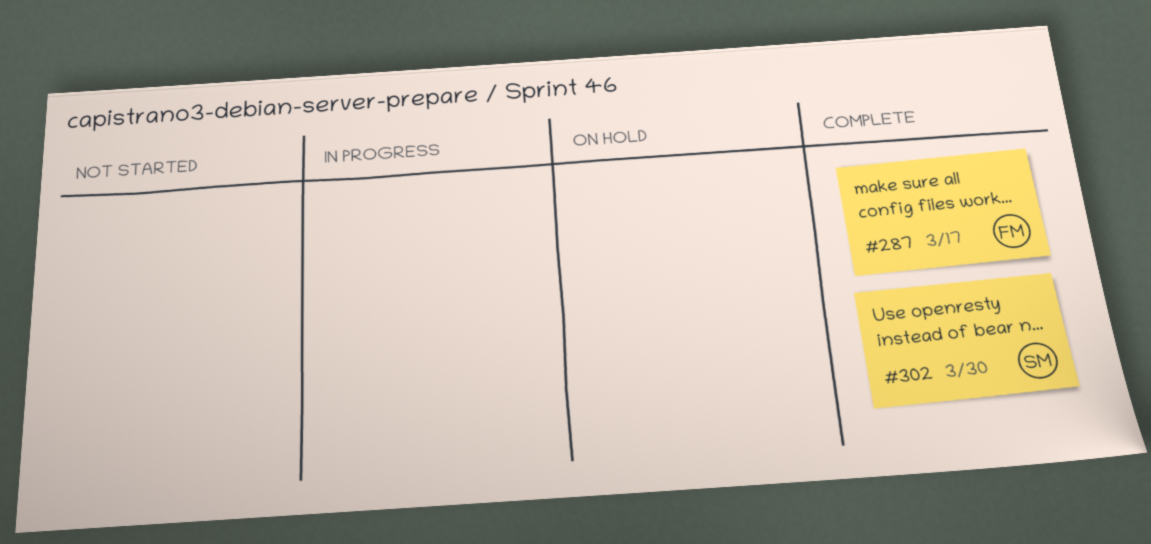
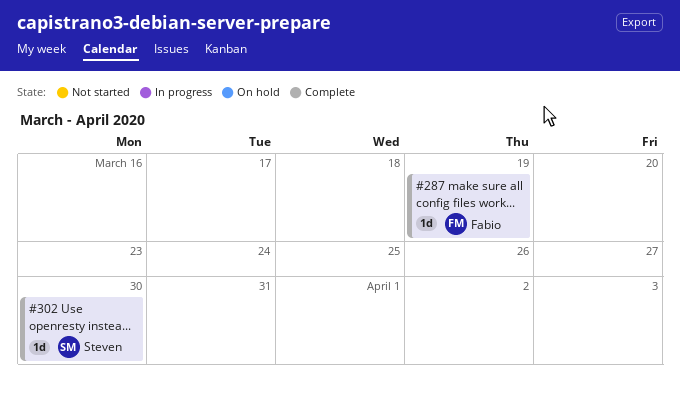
#287, due: Mar 17 -> Mar 19

